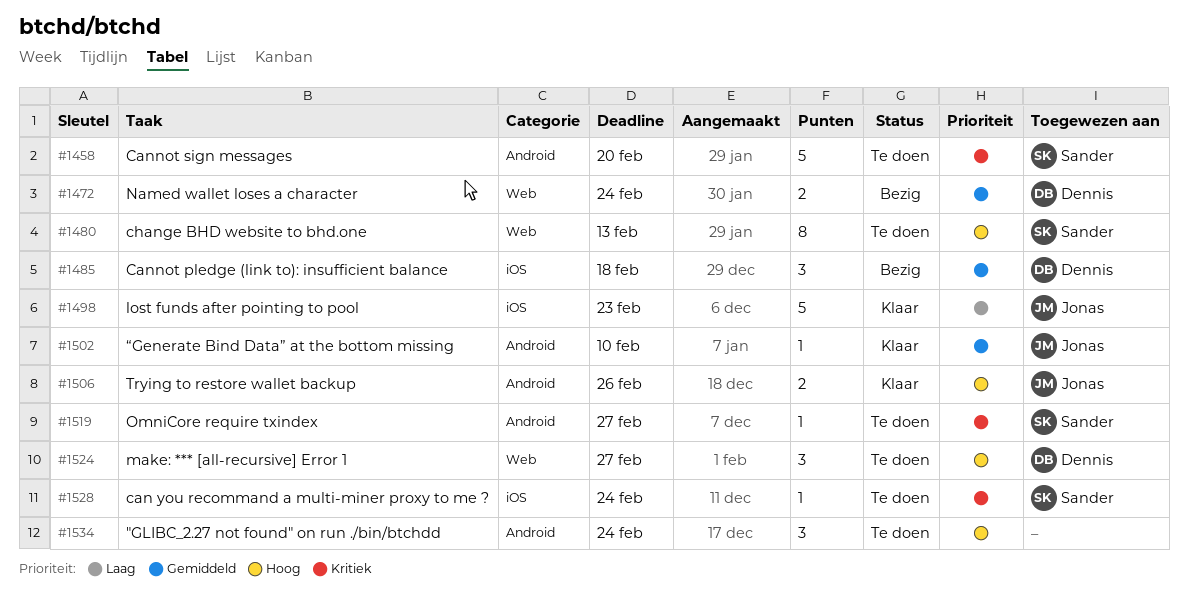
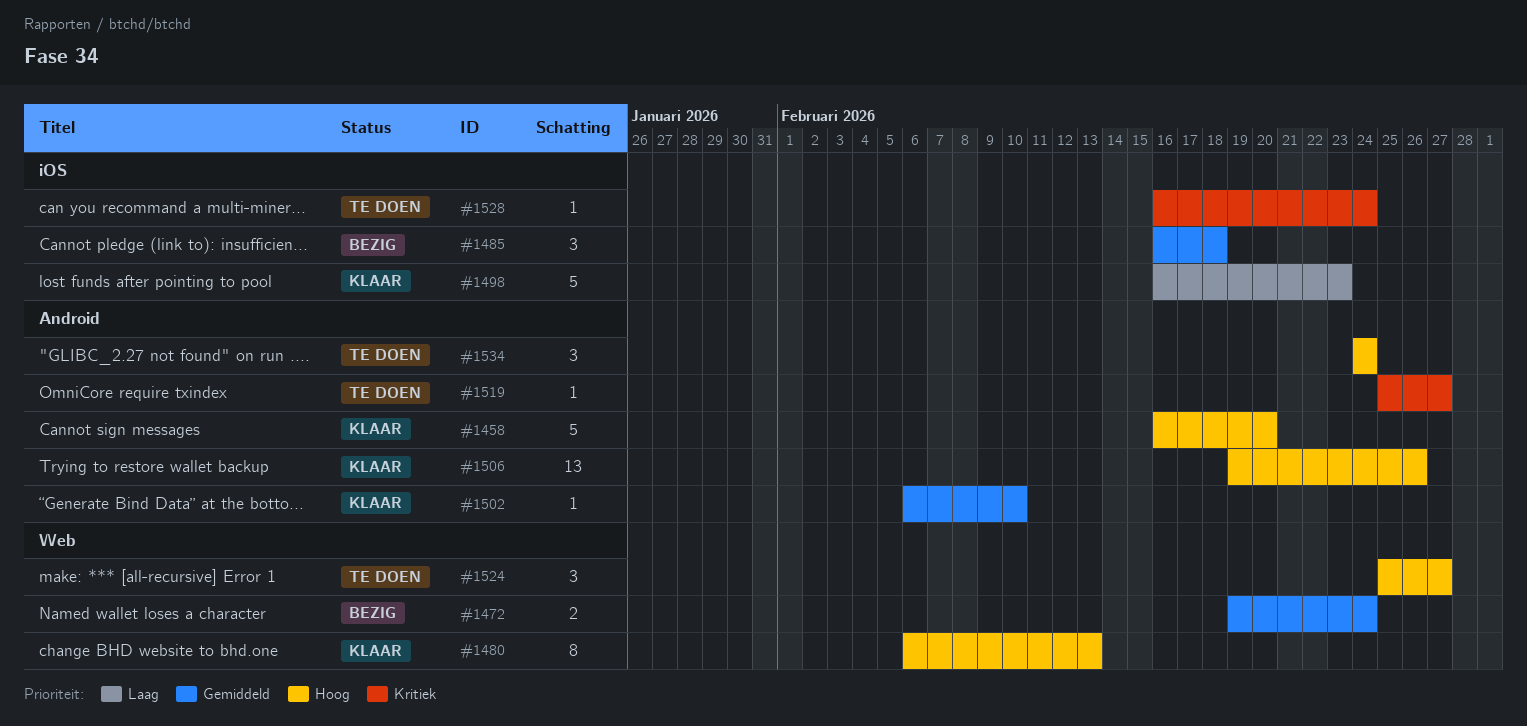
#1458, status: Te doen -> Klaar
#1458, priority: Kritiek -> Hoog
#1480, status: Te doen -> Klaar
#1506, estimate: 2 -> 13

